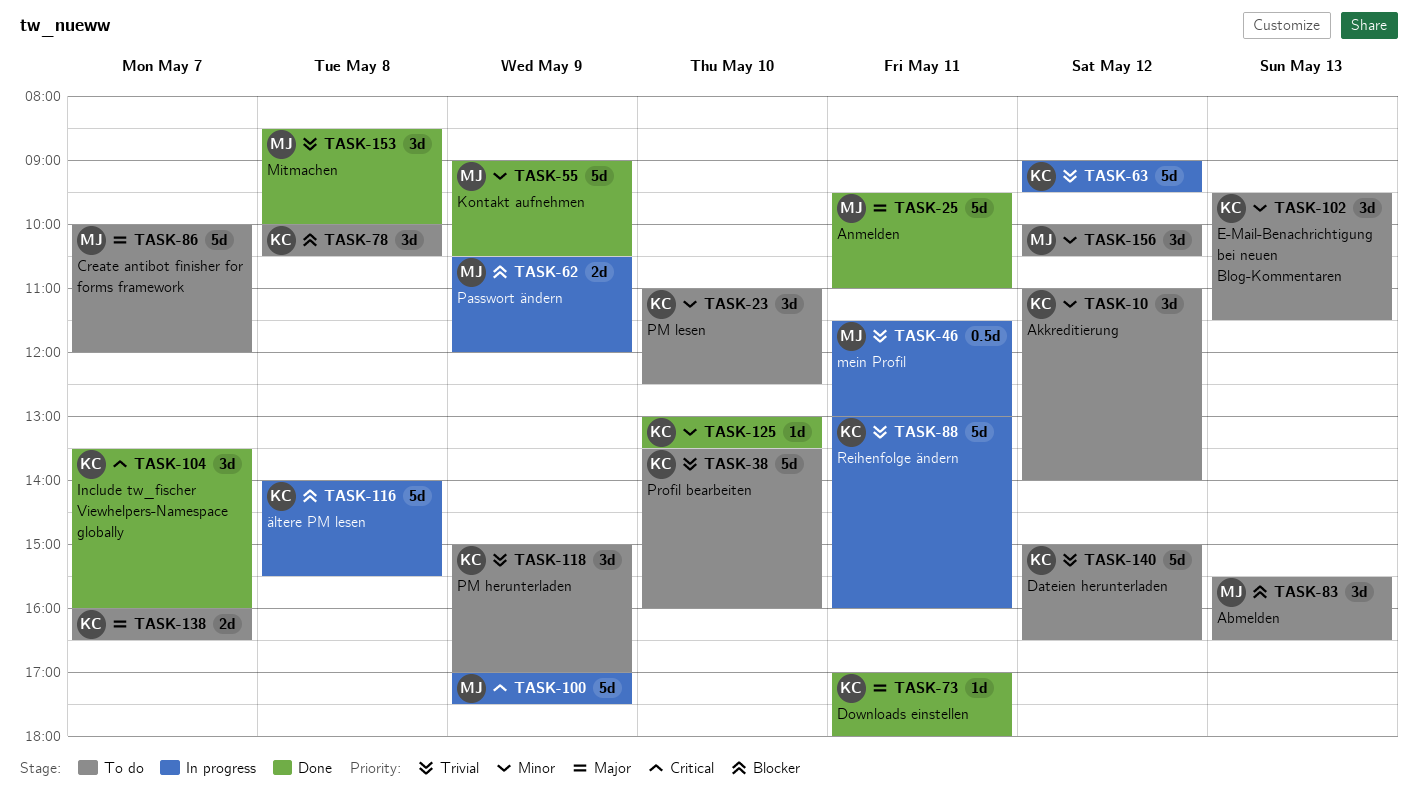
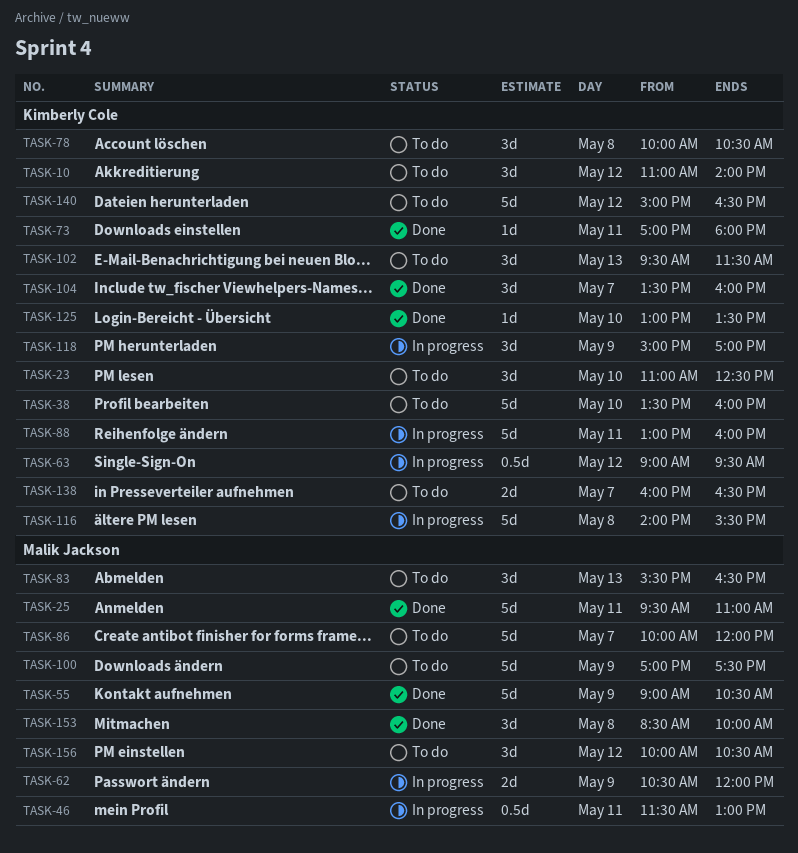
TASK-63, estimate: 5d -> 0.5d
TASK-100, status: In progress -> To do
TASK-118, status: To do -> In progress

